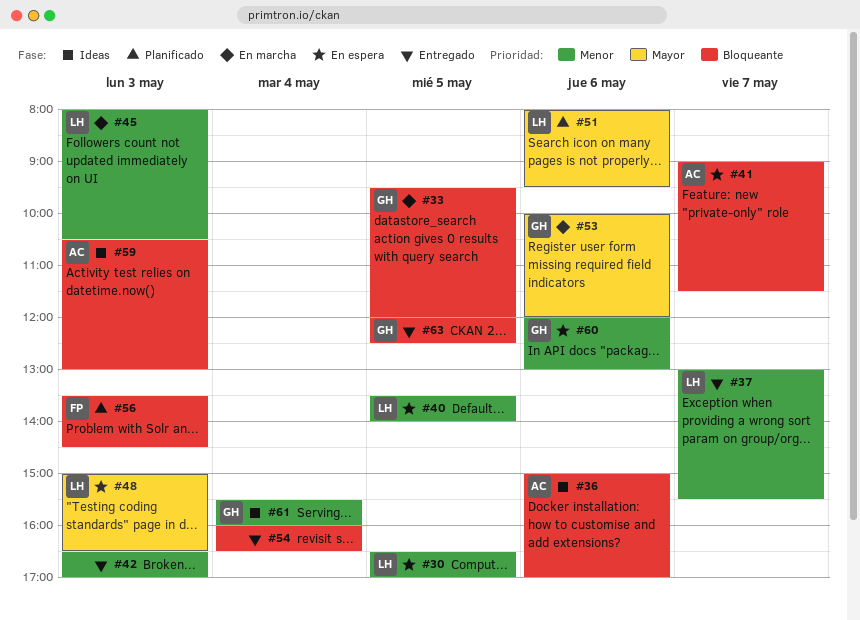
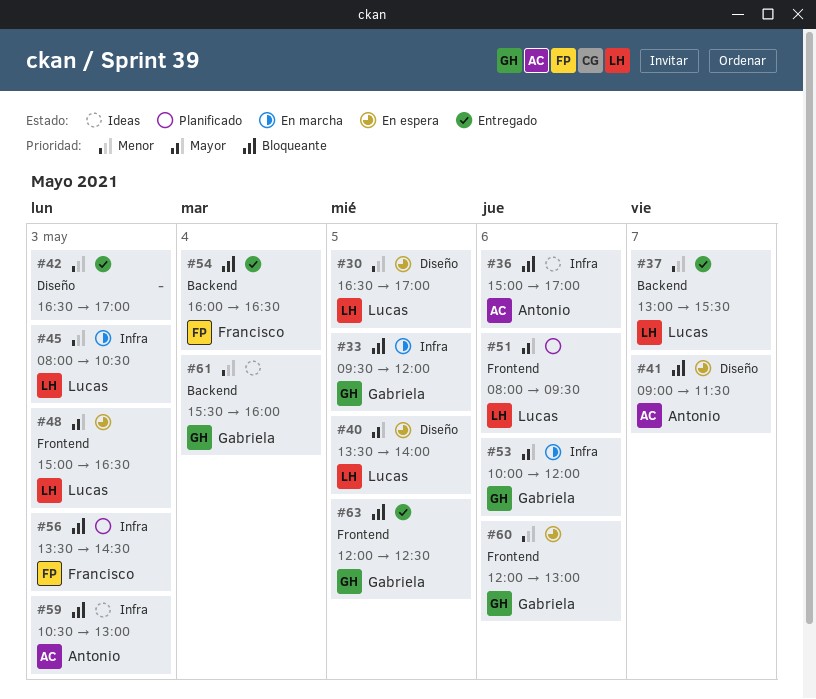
#40, priority: Menor -> Mayor
#54, owner: none -> Francisco

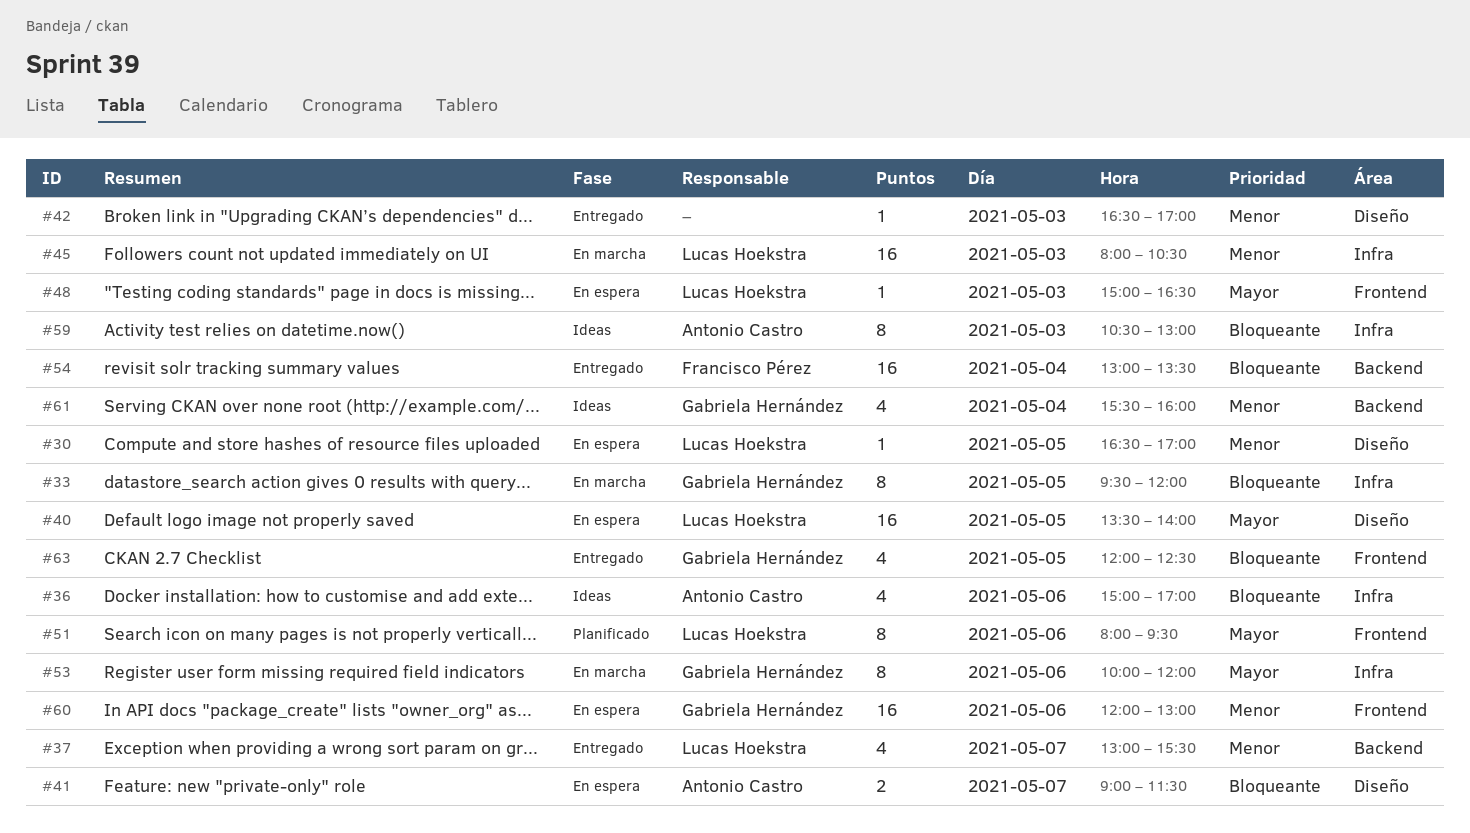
#54, begins: 16:00 -> 13:00
#54, ends: 16:30 -> 13:30
#56: present -> none

